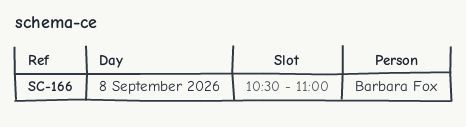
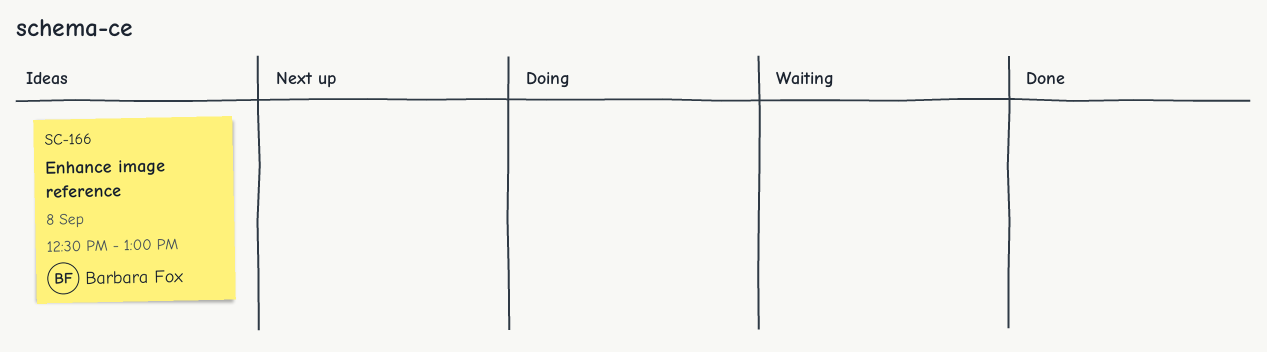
SC-166, begins: 10:30 -> 12:30
SC-166, ends: 11:00 -> 13:00

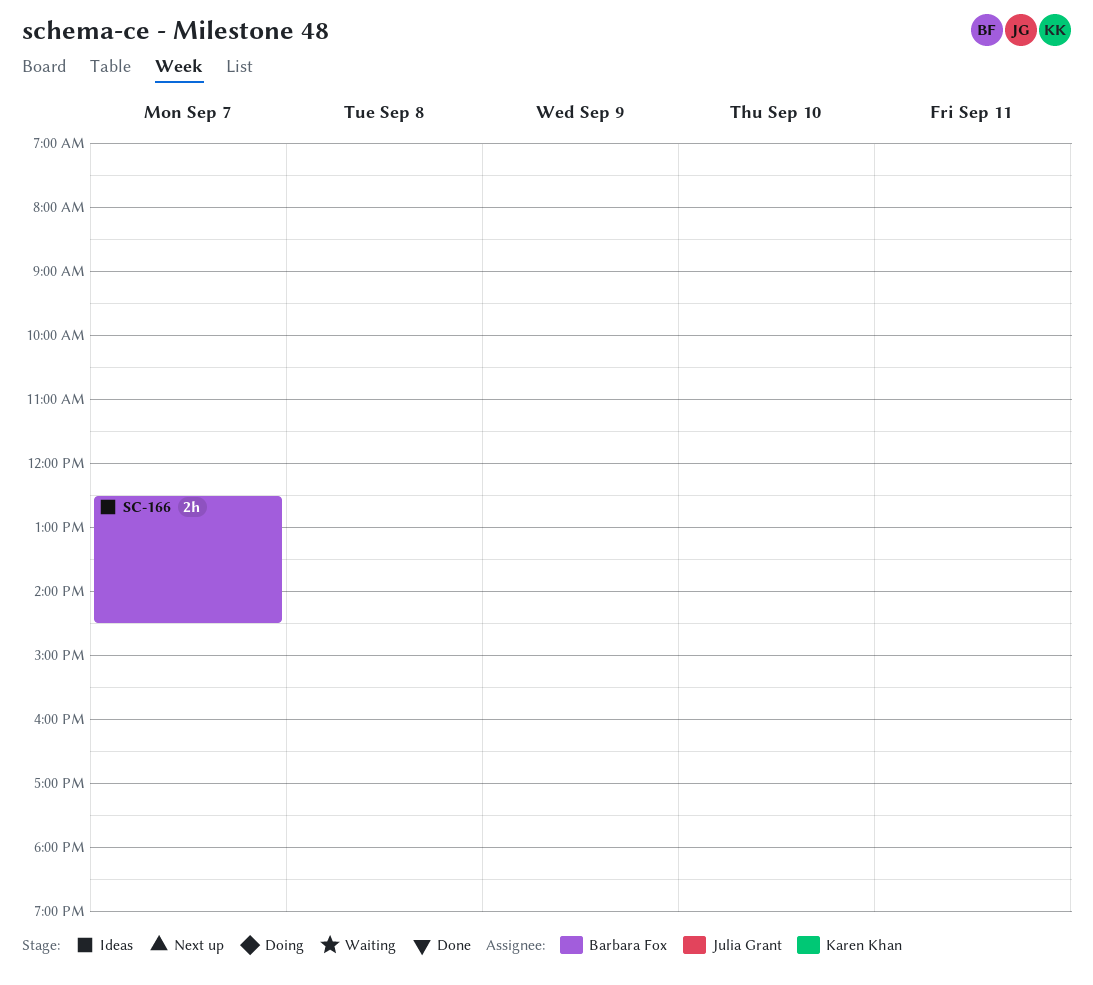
SC-166, day: Sep 8 -> Sep 7
SC-166, ends: 13:00 -> 14:30

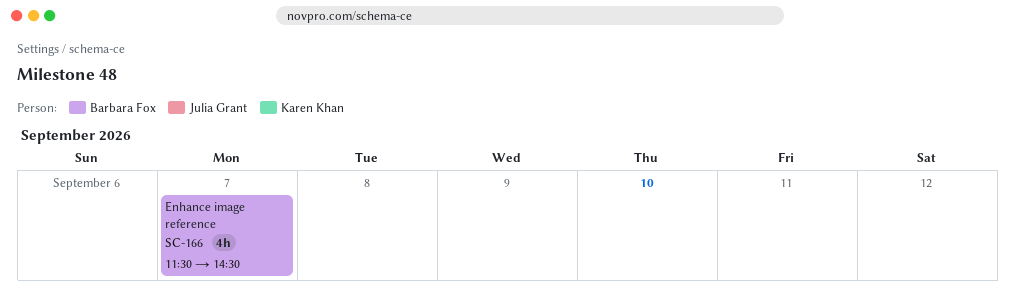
SC-166, estimate: 2h -> 4h
SC-166, begins: 12:30 -> 11:30

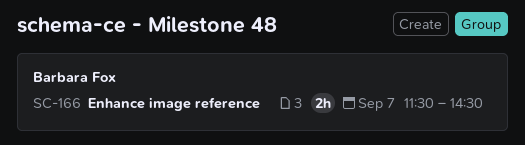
SC-166, estimate: 4h -> 2h

